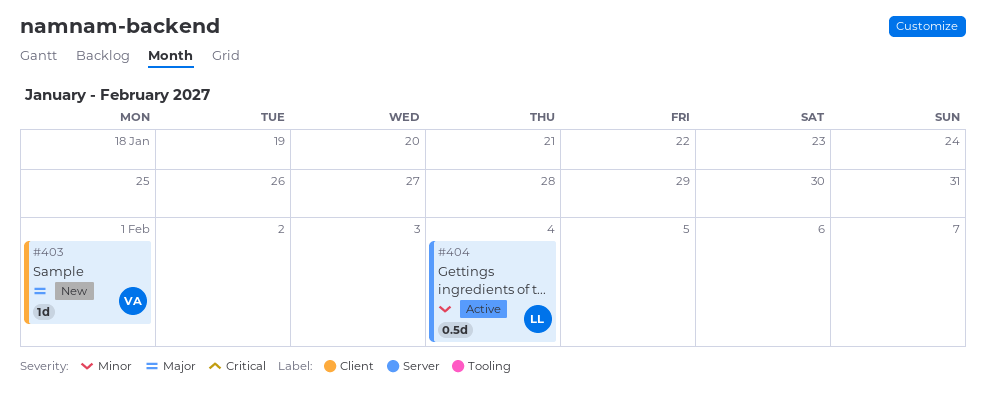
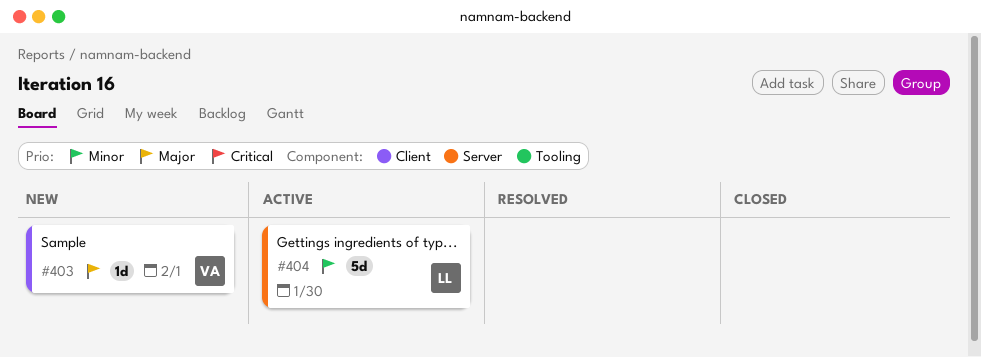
#404, estimate: 0.5d -> 5d
#404, due: Feb 4 -> Jan 30

